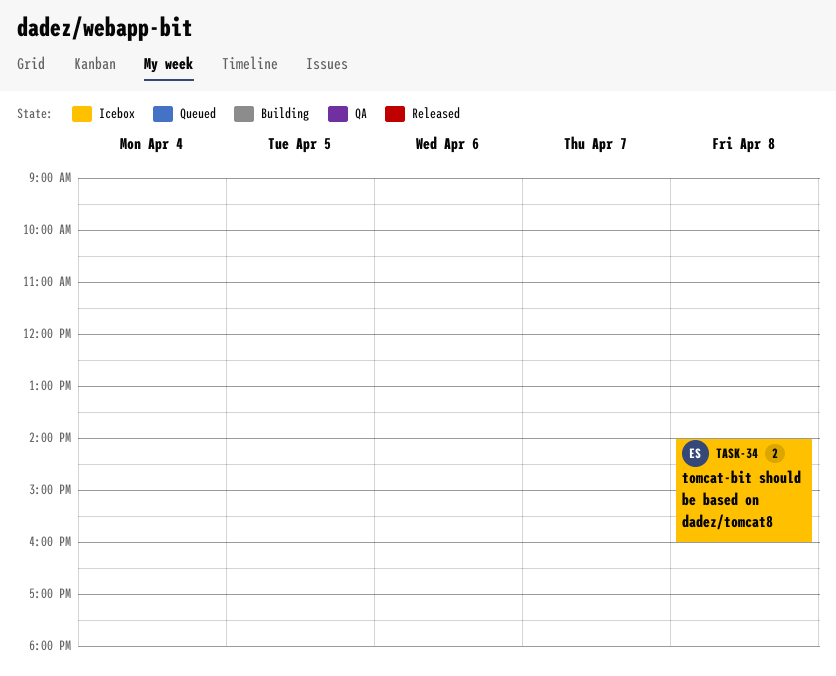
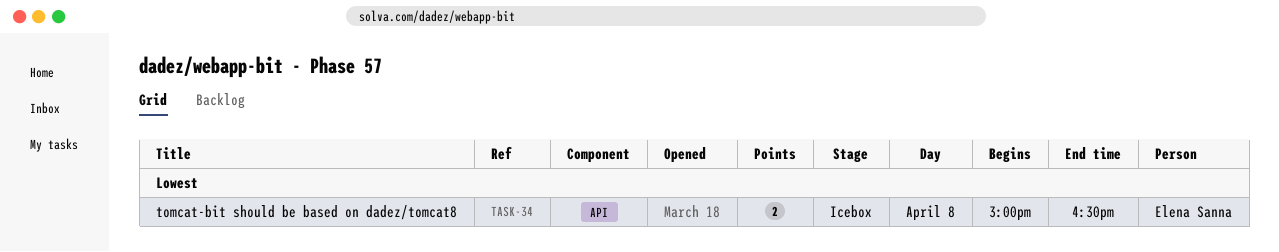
TASK-34, begins: 14:00 -> 15:00
TASK-34, ends: 16:00 -> 16:30

